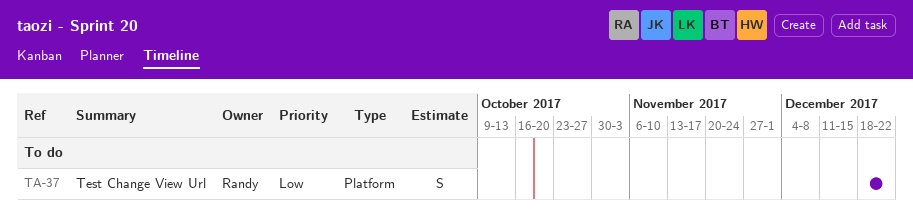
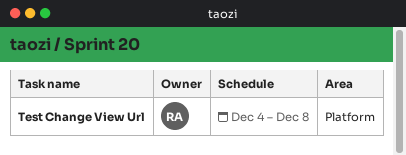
Test Change View Url, start: Dec 18 -> Dec 4
Test Change View Url, due: Dec 22 -> Dec 8

